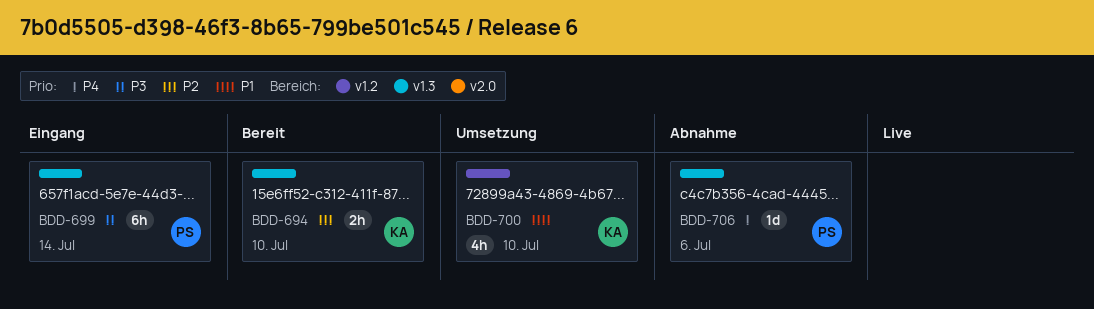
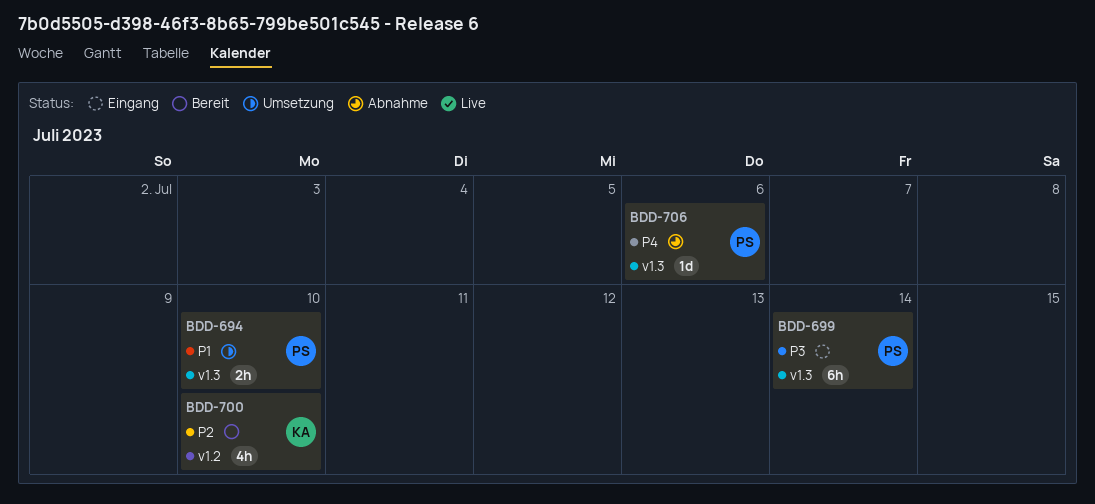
BDD-694, status: Bereit -> Umsetzung
BDD-694, owner: KA -> PS
BDD-694, priority: P2 -> P1
BDD-700, status: Umsetzung -> Bereit
BDD-700, priority: P1 -> P2

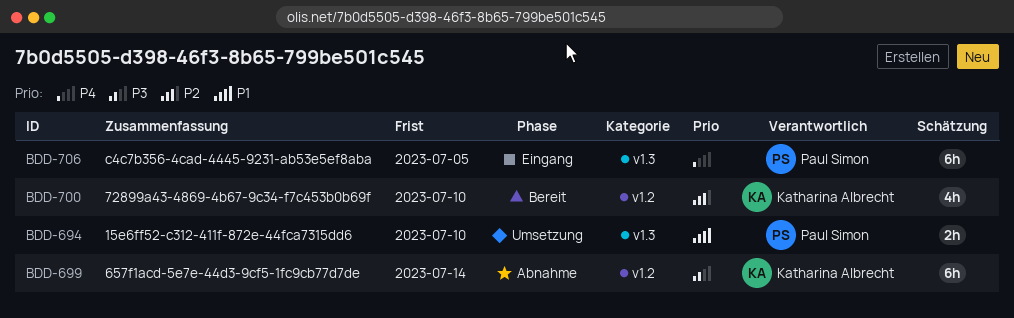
BDD-699, status: Eingang -> Abnahme
BDD-699, owner: Paul Simon -> Katharina Albrecht
BDD-699, label: v1.3 -> v1.2
BDD-706, status: Abnahme -> Eingang
BDD-706, estimate: 1d -> 6h
BDD-706, due: Jul 6 -> Jul 5

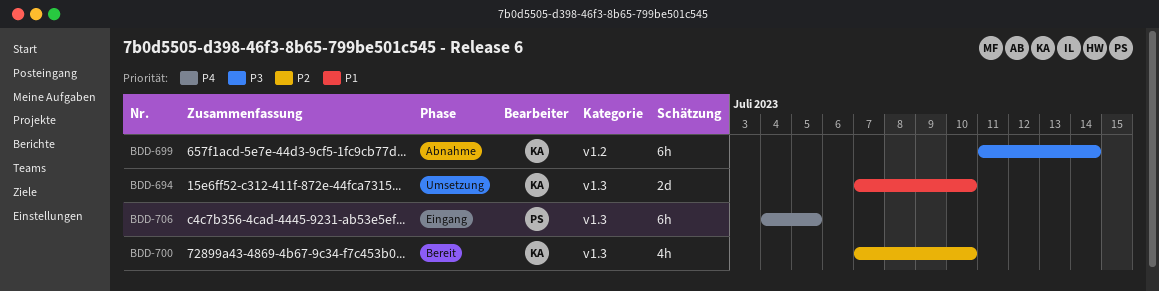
BDD-694, owner: Paul Simon -> Katharina Albrecht
BDD-694, estimate: 2h -> 2d
BDD-700, label: v1.2 -> v1.3

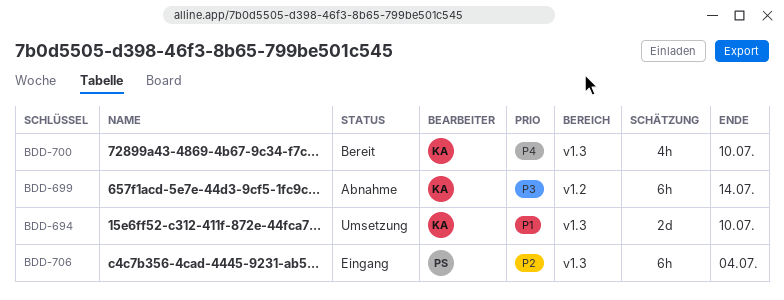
BDD-700, priority: P2 -> P4
BDD-706, priority: P4 -> P2
BDD-706, due: Jul 5 -> Jul 4

